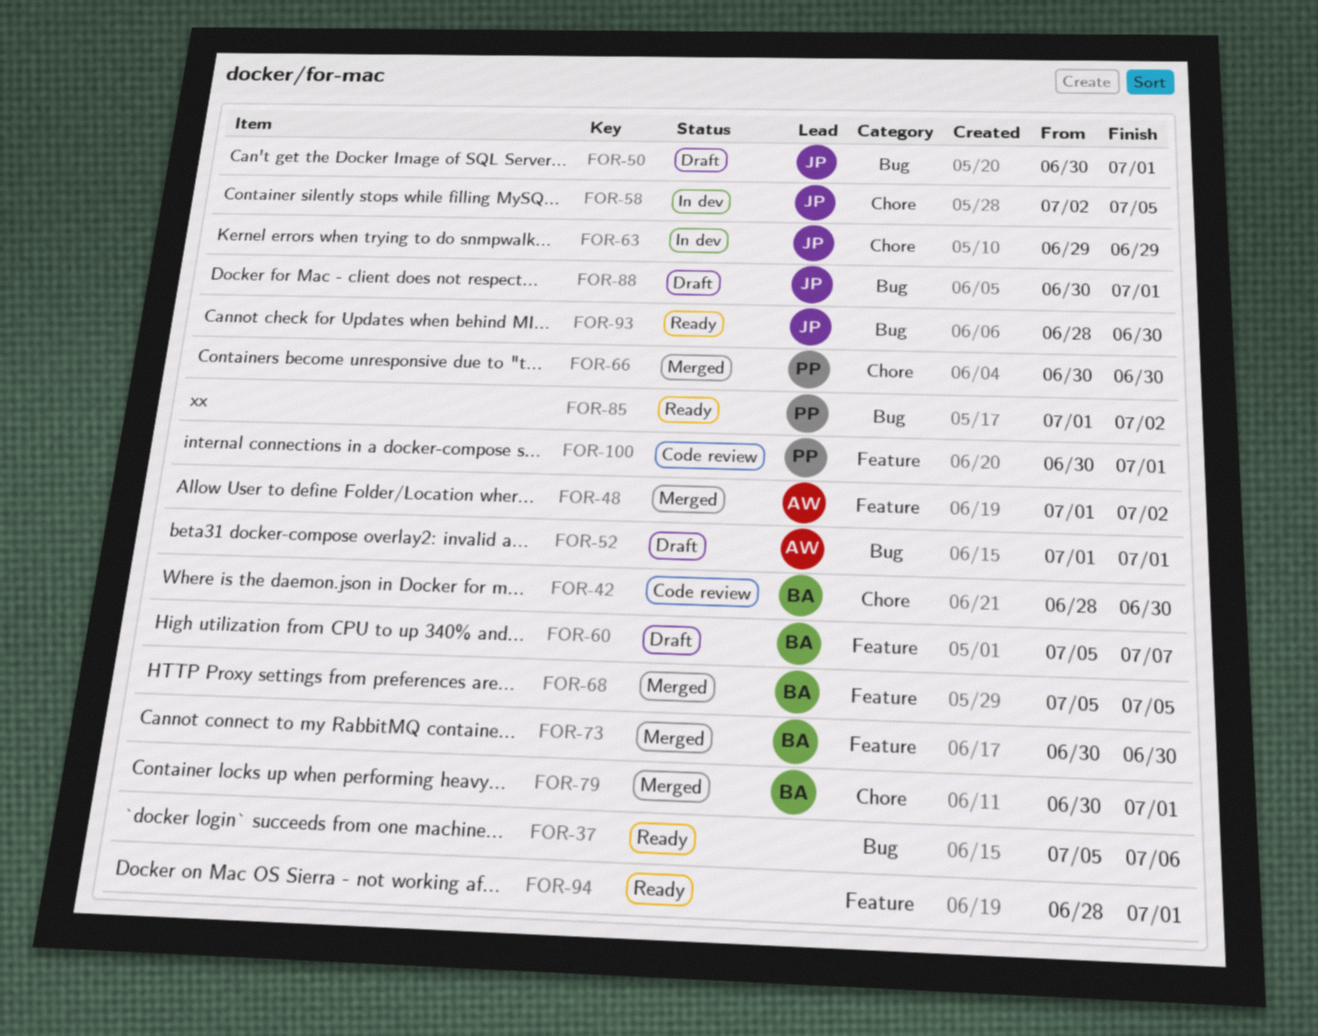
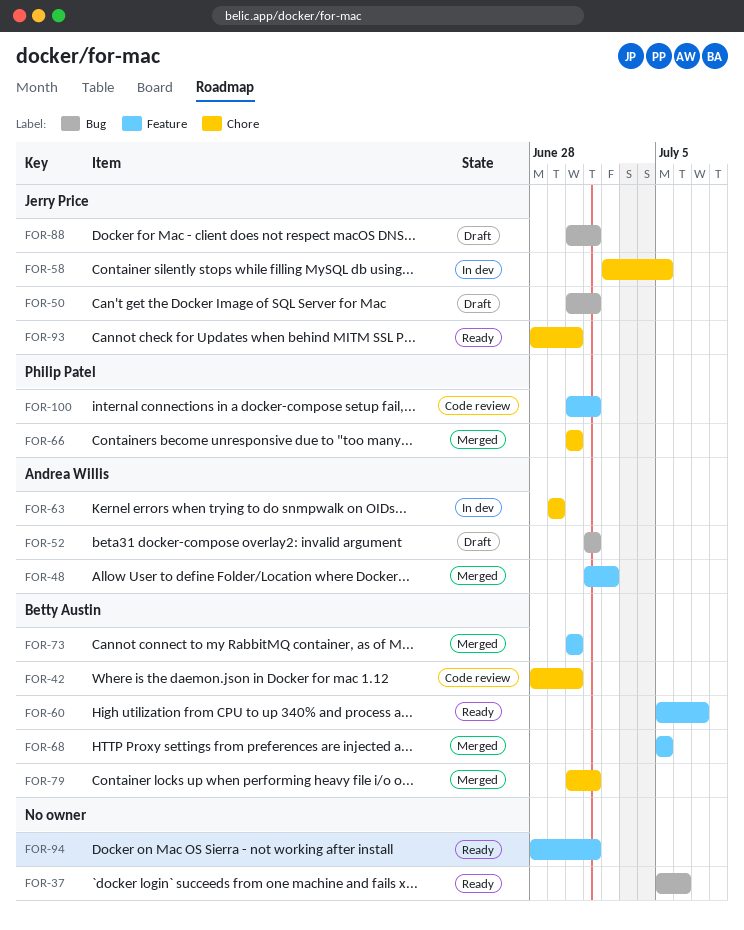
FOR-60, status: Draft -> Ready
FOR-63, owner: Jerry Price -> Andrea Willis
FOR-85: present -> none
FOR-93, label: Bug -> Chore

